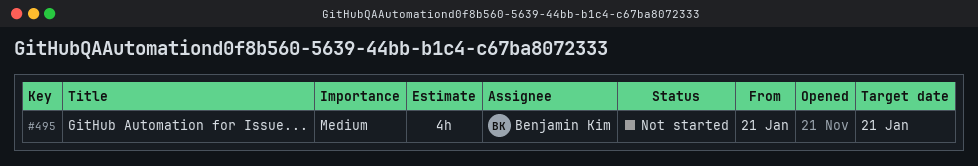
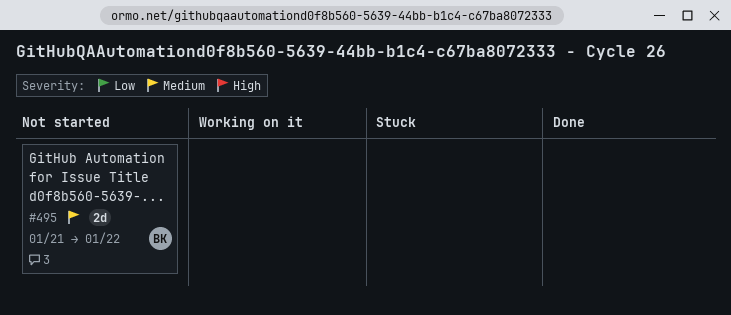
#495, estimate: 4h -> 2d
#495, due: Jan 21 -> Jan 22

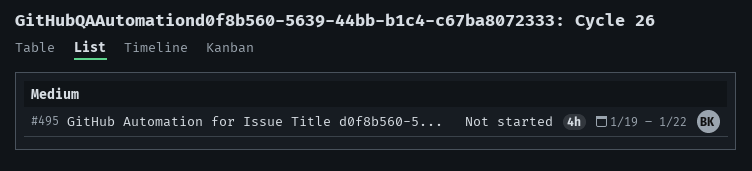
#495, estimate: 2d -> 4h
#495, start: Jan 21 -> Jan 19

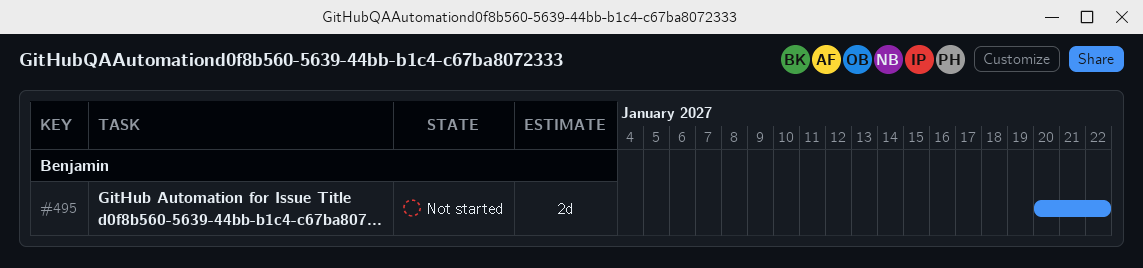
#495, estimate: 4h -> 2d
#495, start: Jan 19 -> Jan 20

